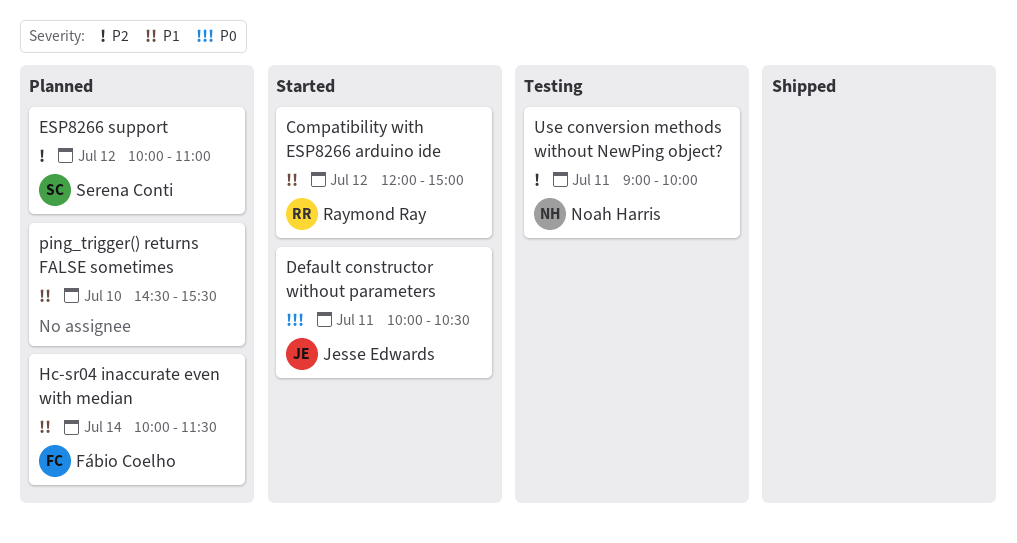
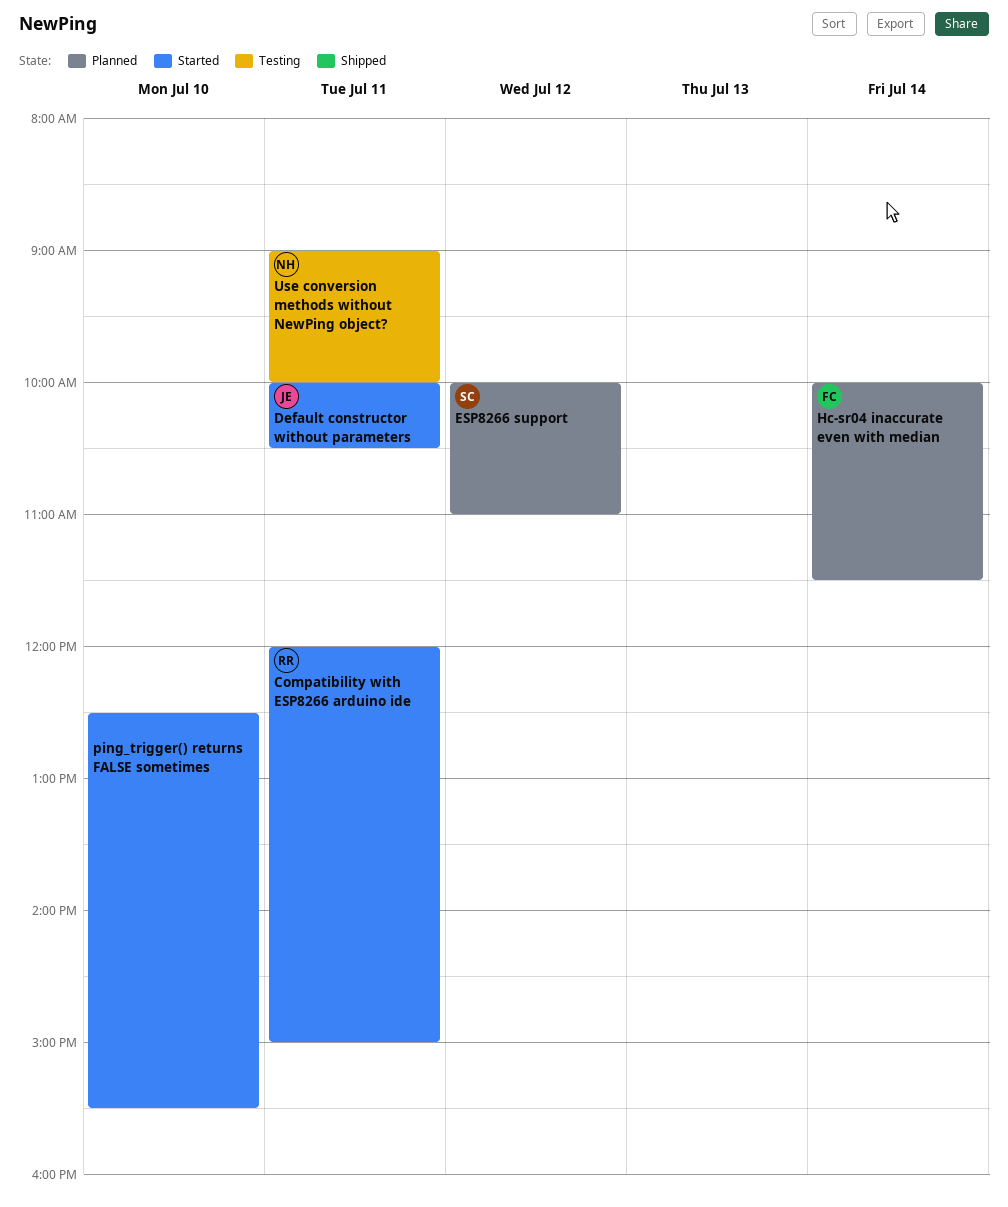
Compatibility with ESP8266 arduino ide, day: Jul 12 -> Jul 11
ping_trigger() returns FALSE sometimes, status: Planned -> Started
ping_trigger() returns FALSE sometimes, begins: 14:30 -> 12:30

